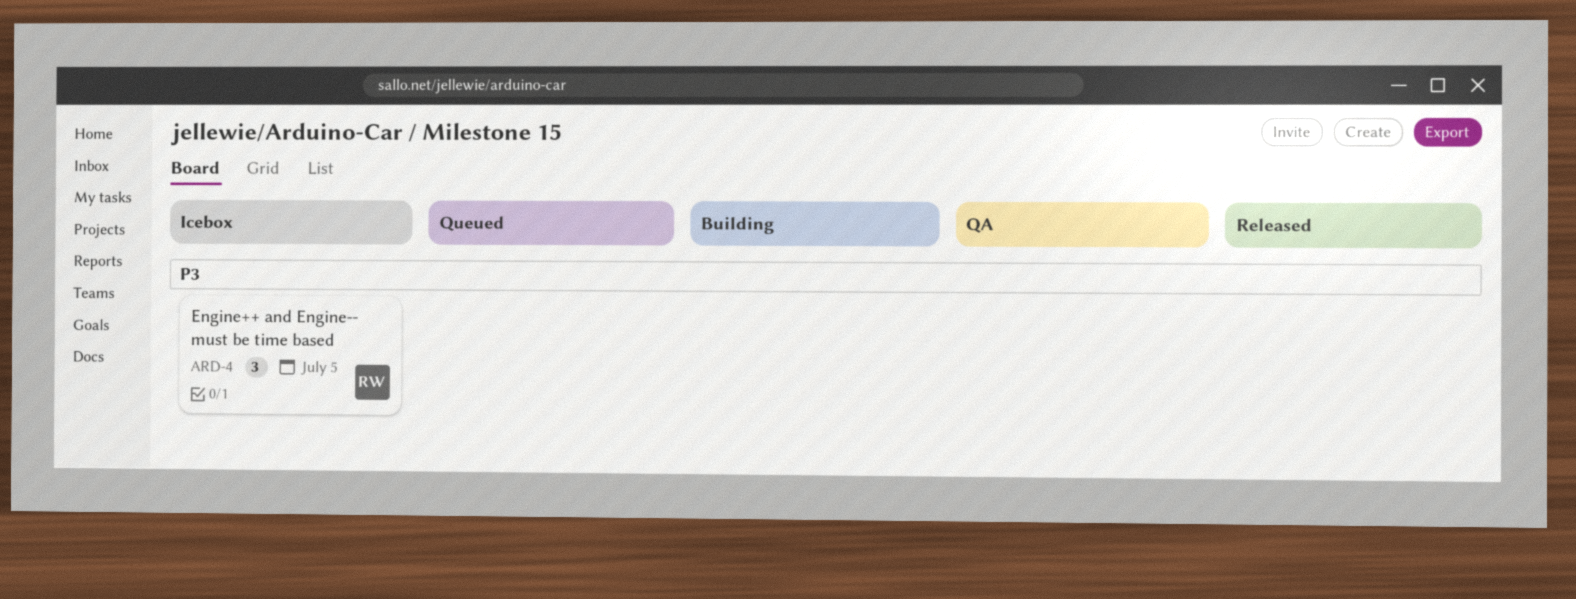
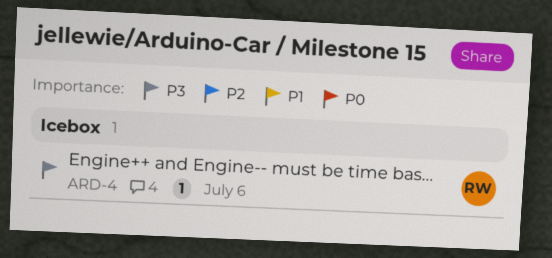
ARD-4, estimate: 3 -> 1
ARD-4, due: Jul 5 -> Jul 6

